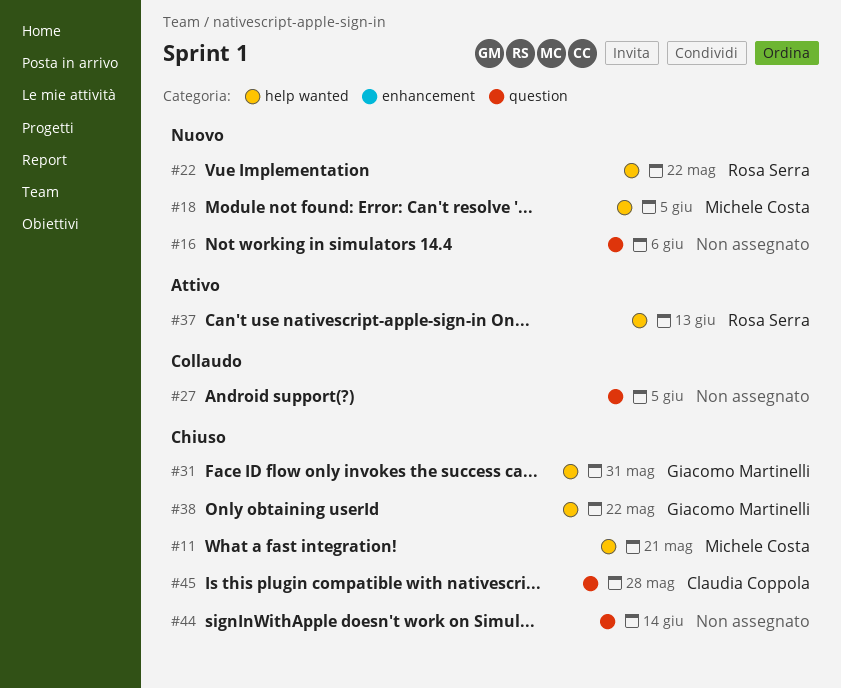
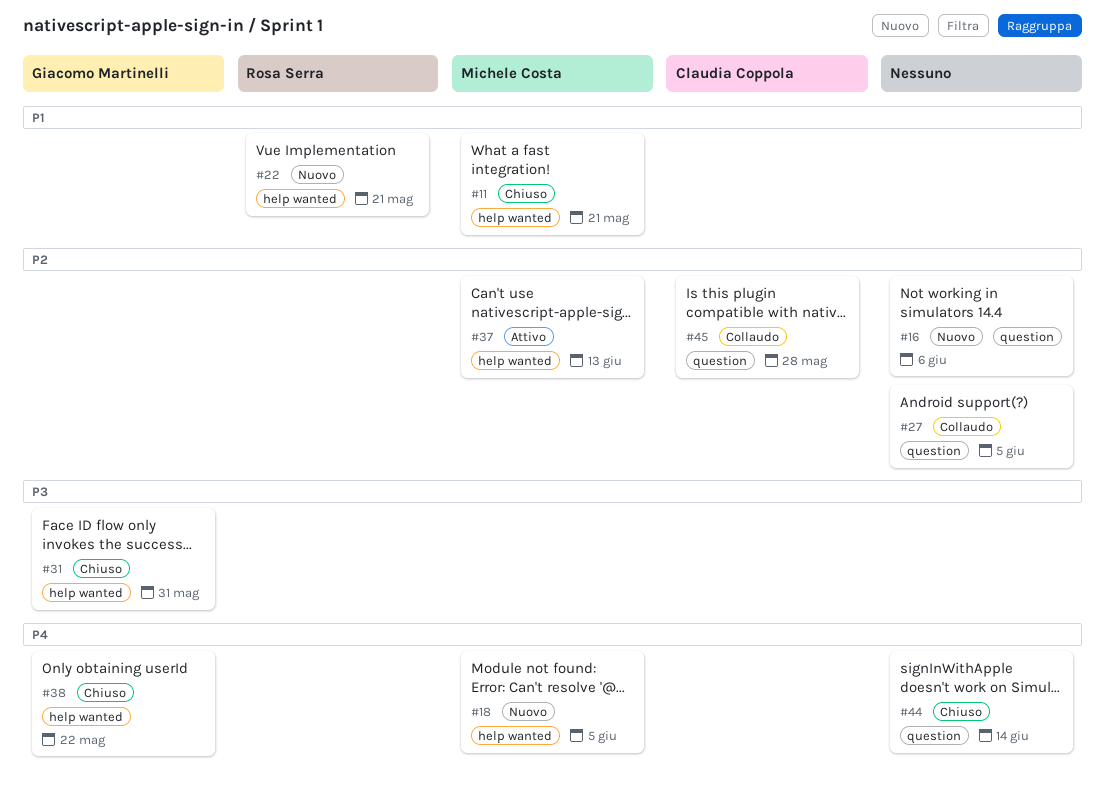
#22, due: May 22 -> May 21
#37, owner: Rosa Serra -> Michele Costa
#45, status: Chiuso -> Collaudo

